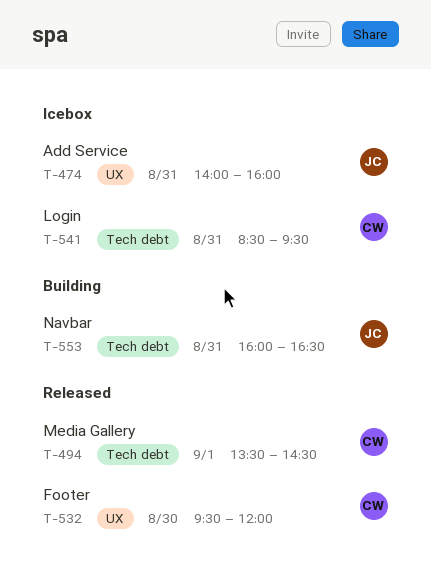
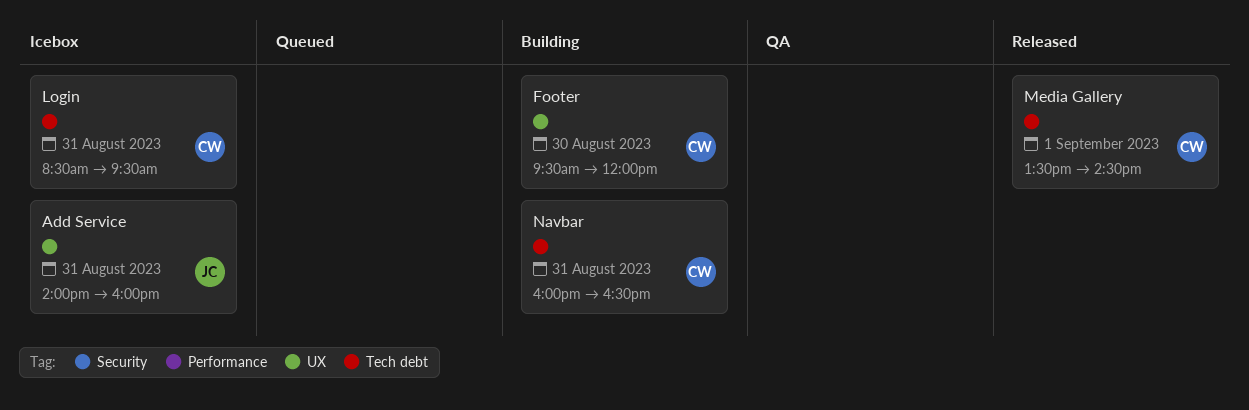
Footer, status: Released -> Building
Navbar, owner: JC -> CW

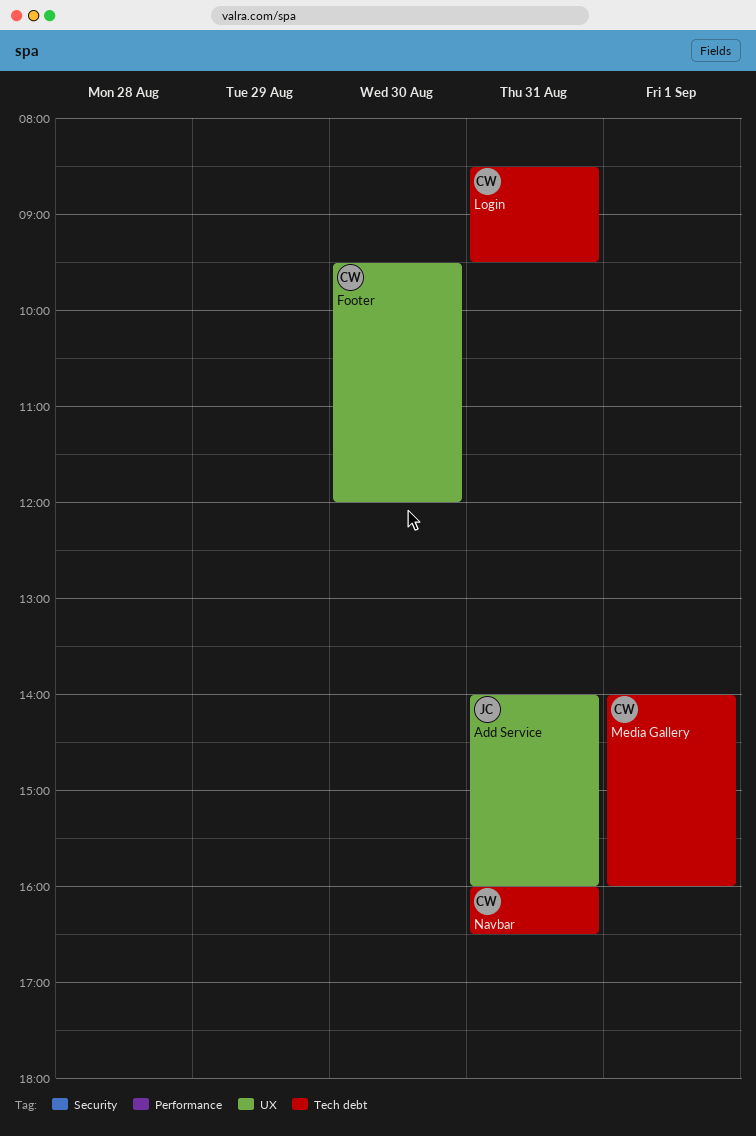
Media Gallery, begins: 13:30 -> 14:00
Media Gallery, ends: 14:30 -> 16:00

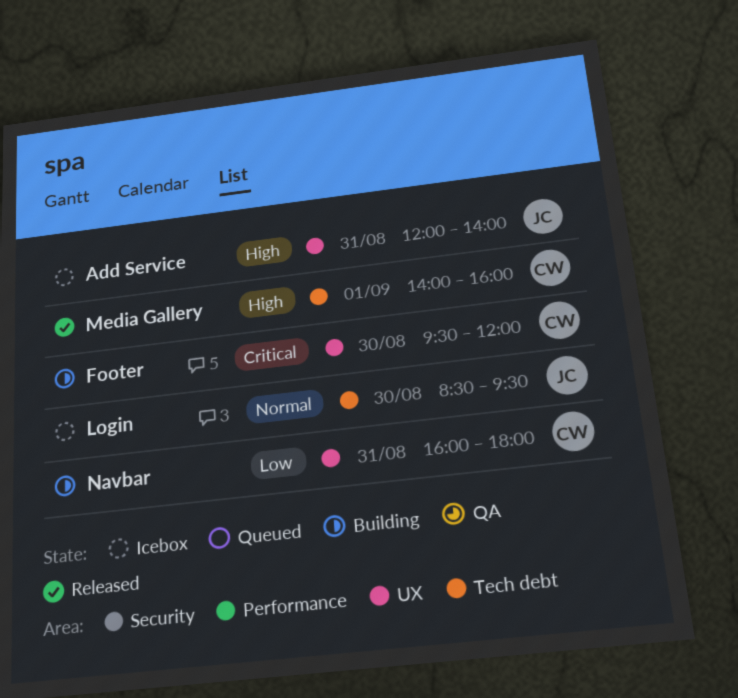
Add Service, begins: 14:00 -> 12:00
Add Service, ends: 16:00 -> 14:00
Login, owner: CW -> JC
Login, day: Aug 31 -> Aug 30
Navbar, label: Tech debt -> UX
Navbar, ends: 16:30 -> 18:00

